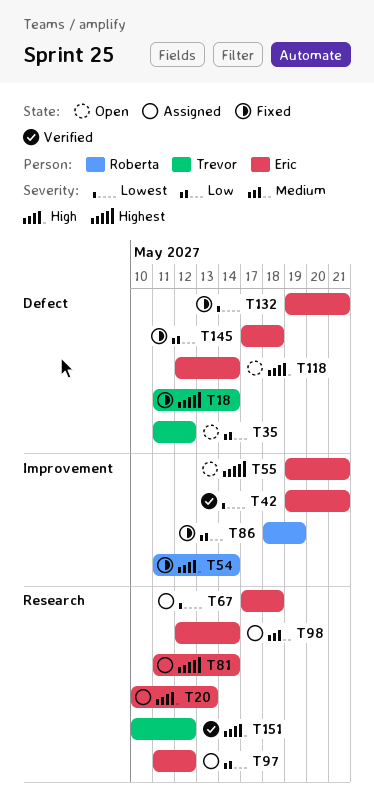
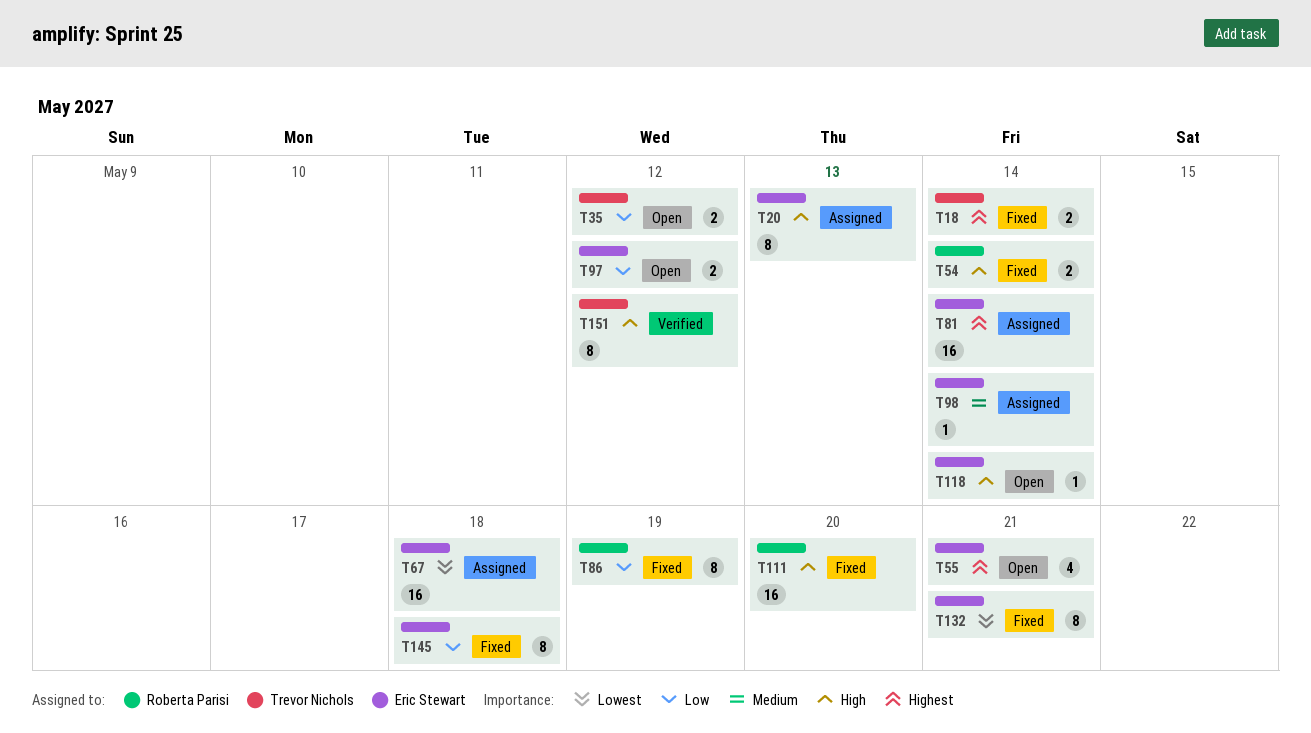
T42: present -> none
T97, status: Assigned -> Open
T111: none -> present

